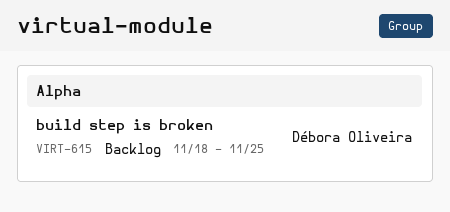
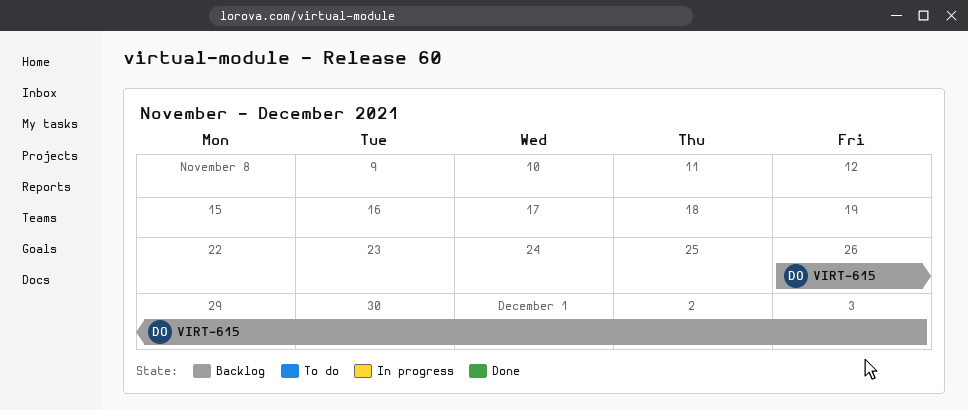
VIRT-615, start: Nov 18 -> Nov 26
VIRT-615, due: Nov 25 -> Dec 3

